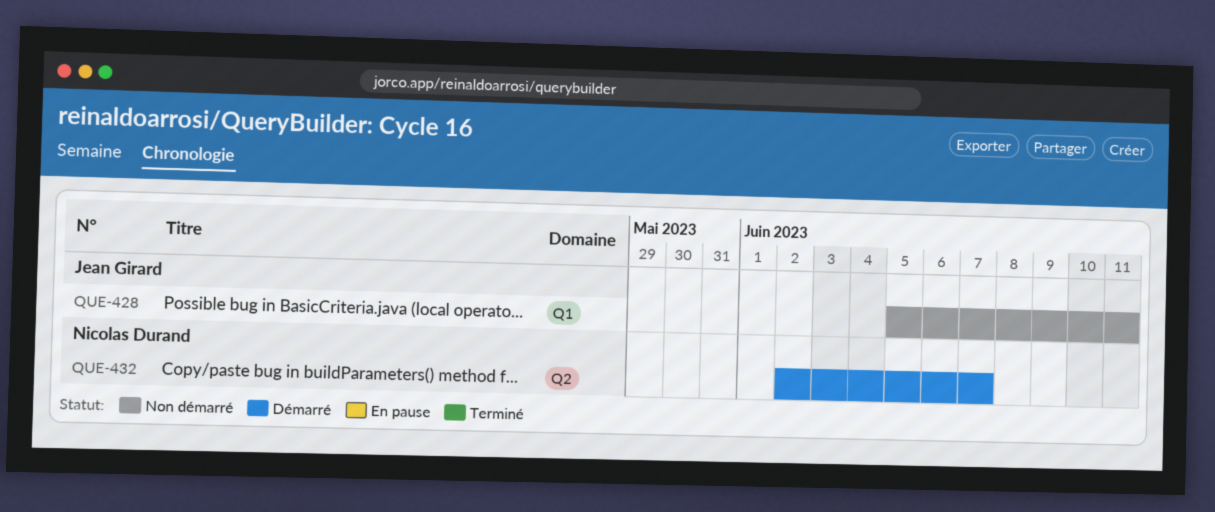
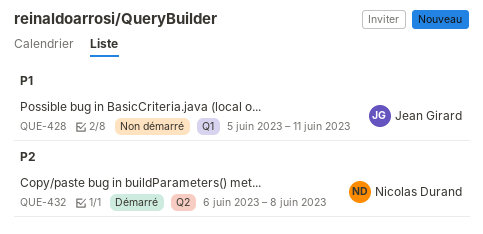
QUE-432, start: Jun 2 -> Jun 6
QUE-432, due: Jun 7 -> Jun 8

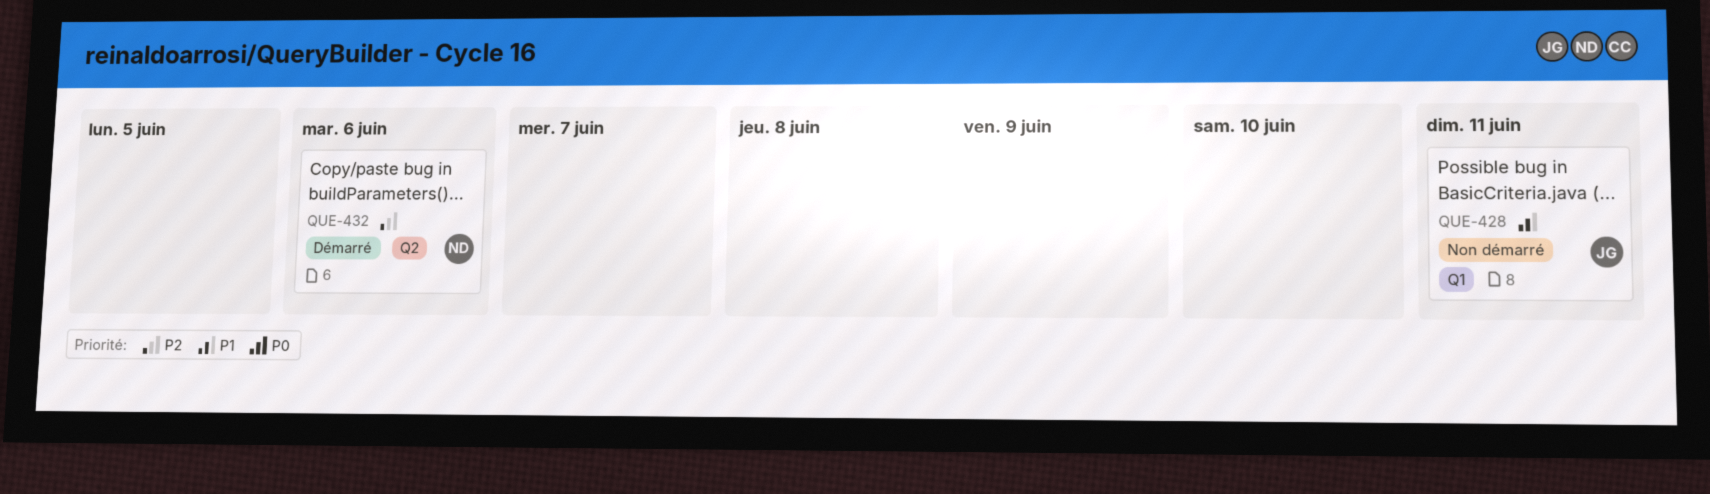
QUE-432, due: Jun 8 -> Jun 6

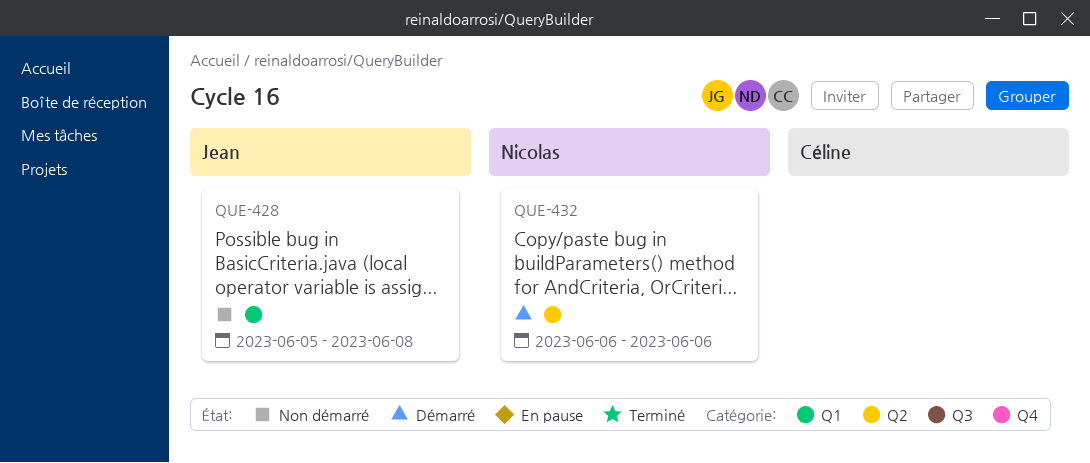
QUE-428, due: Jun 11 -> Jun 8

